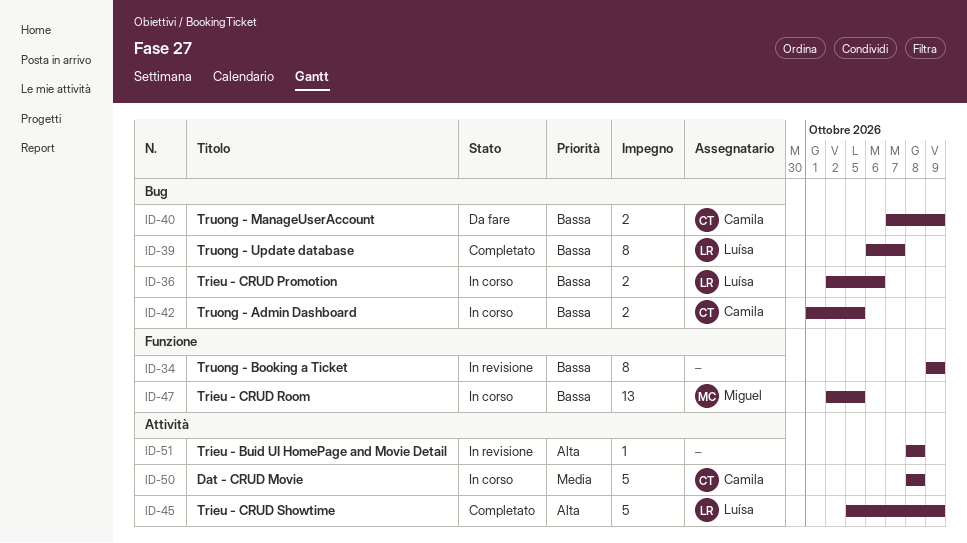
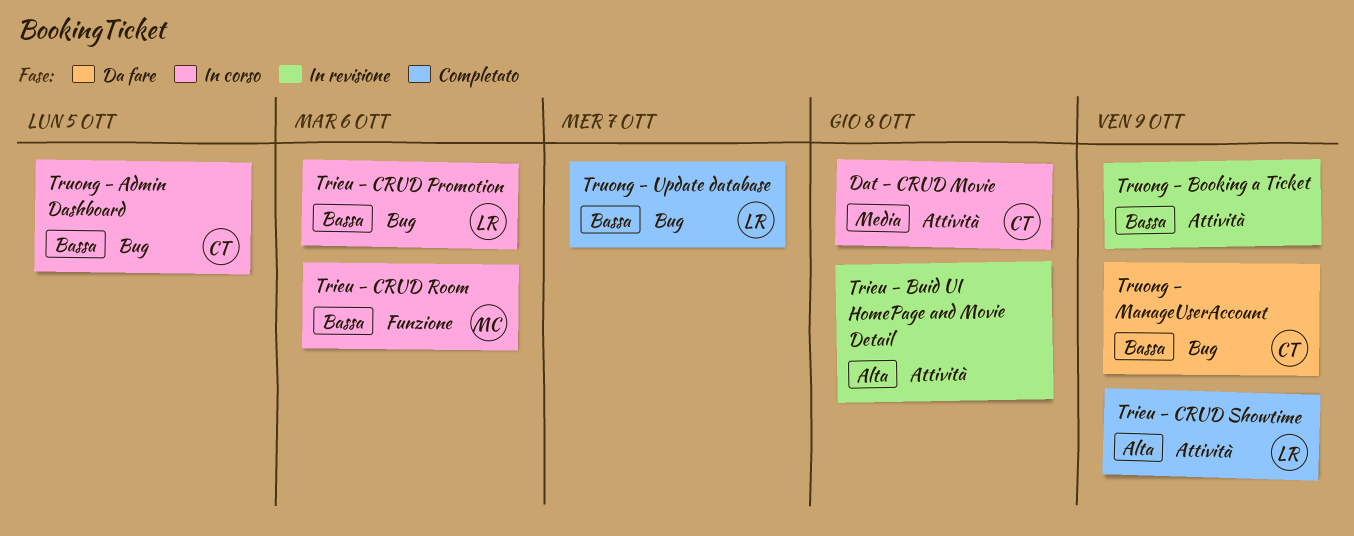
Trieu - CRUD Room, due: Oct 5 -> Oct 6
Truong - Booking a Ticket, label: Funzione -> Attività

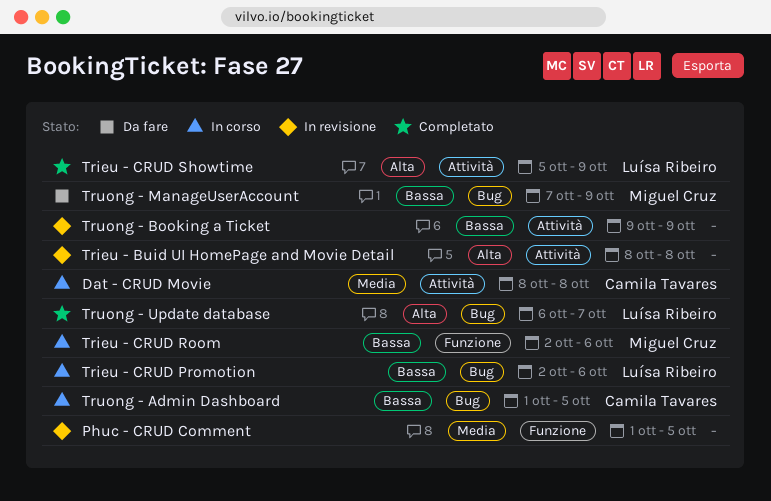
Phuc - CRUD Comment: none -> present
Truong - ManageUserAccount, owner: Camila Tavares -> Miguel Cruz
Truong - Update database, priority: Bassa -> Alta

